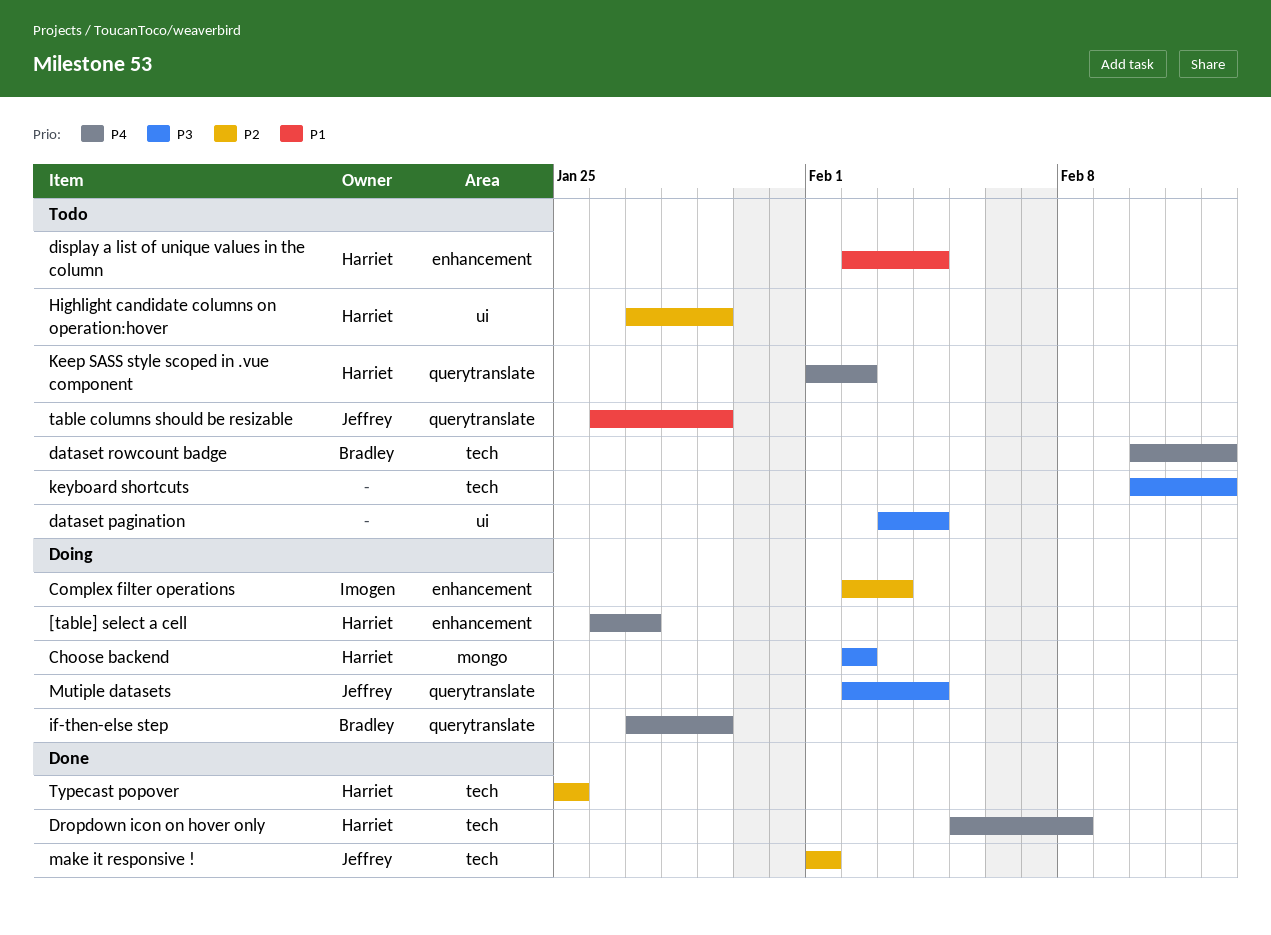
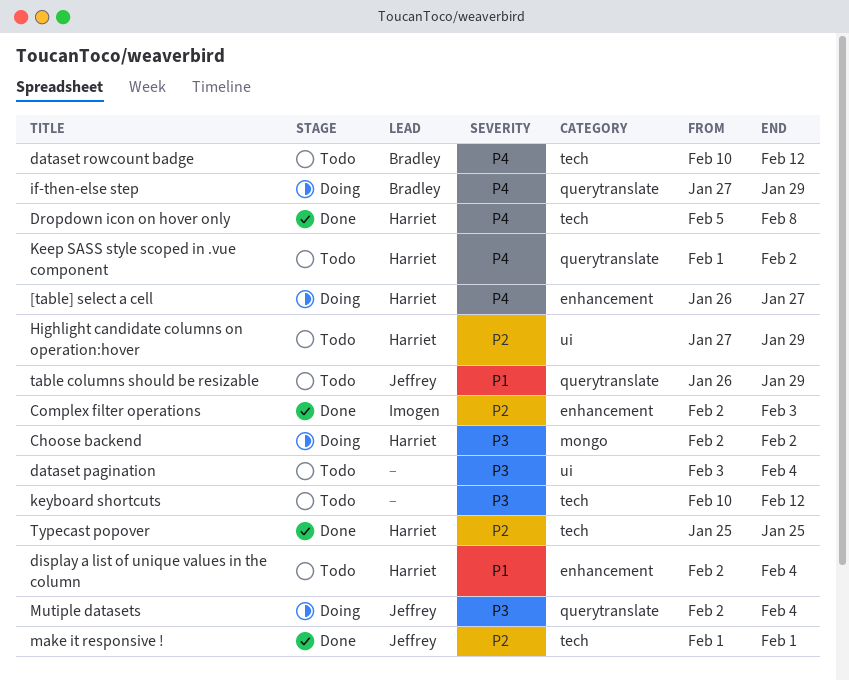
Complex filter operations, status: Doing -> Done

